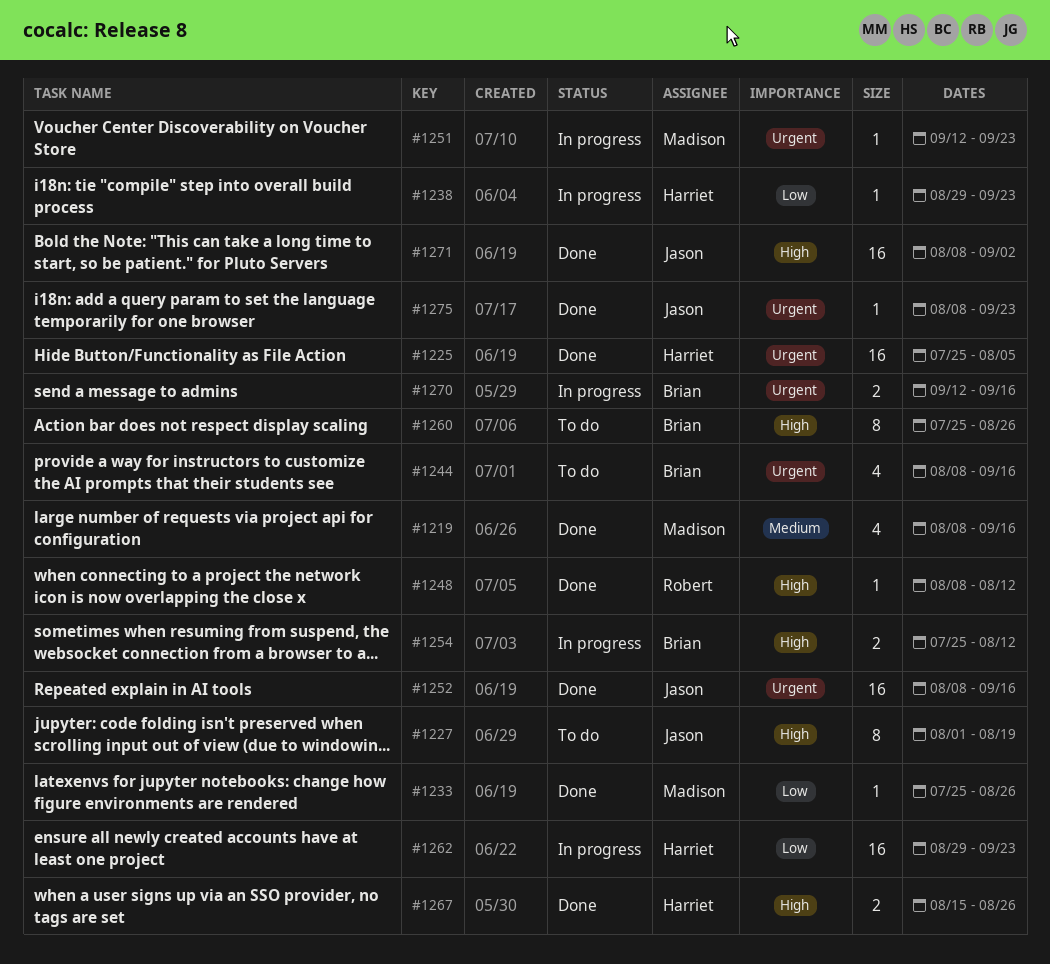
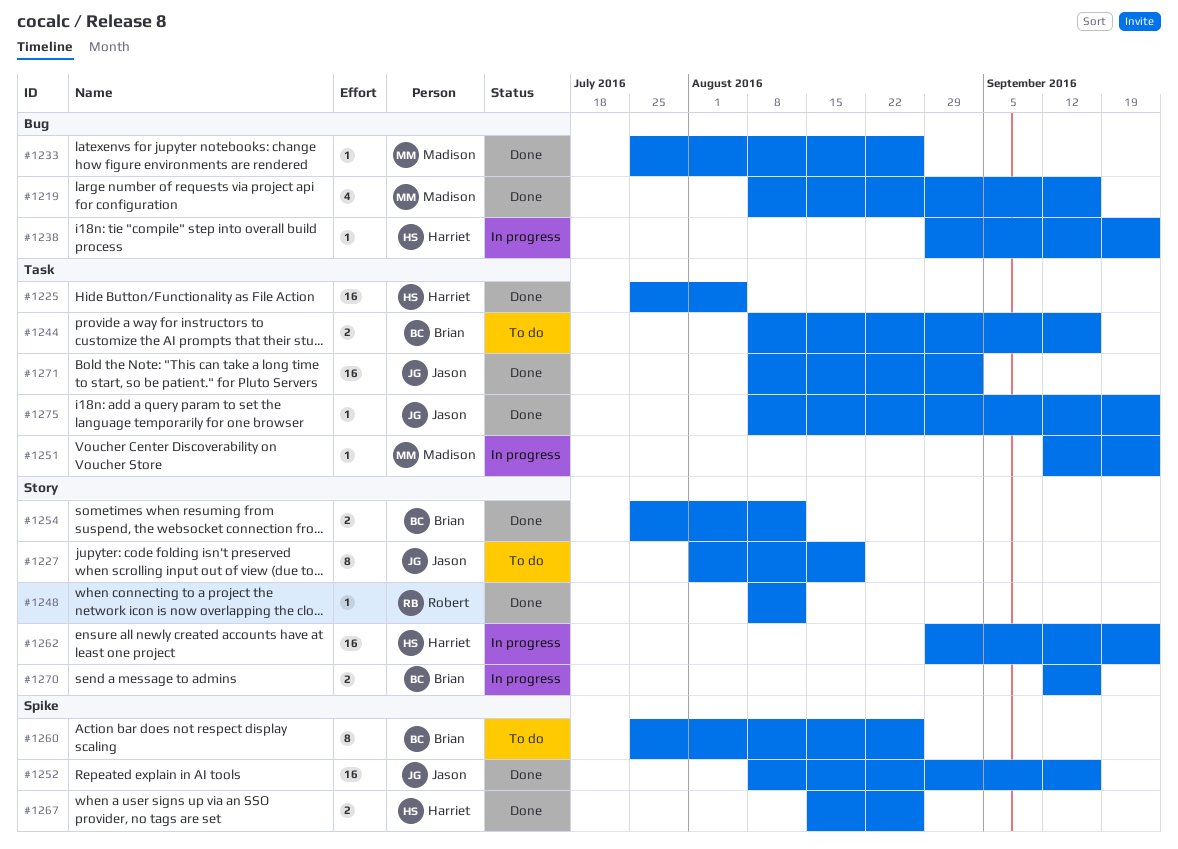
#1244, estimate: 4 -> 2
#1254, status: In progress -> Done

